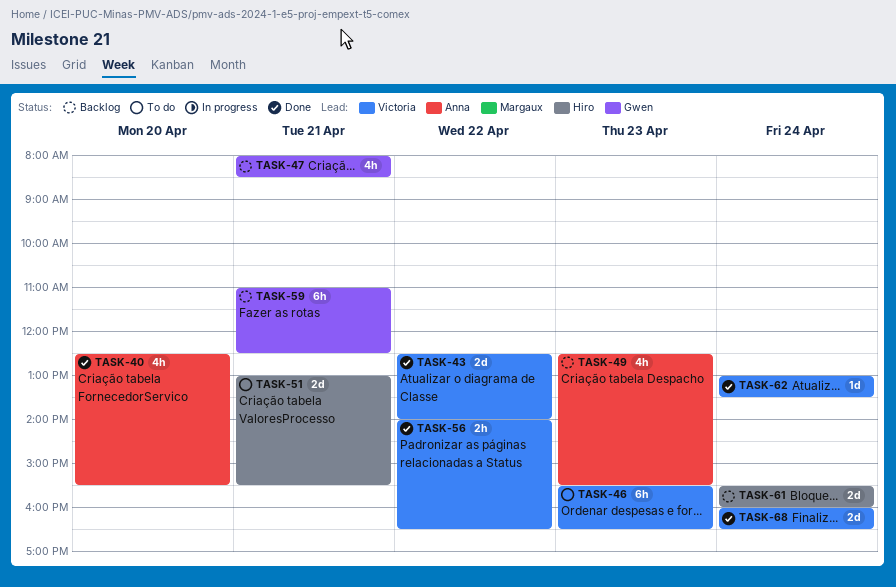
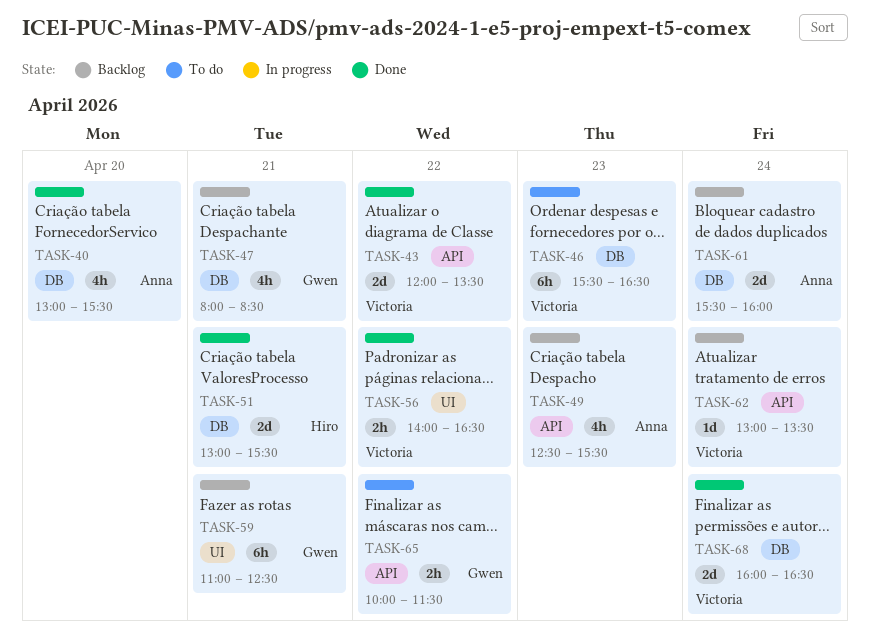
TASK-40, begins: 12:30 -> 13:00
TASK-43, begins: 12:30 -> 12:00
TASK-43, ends: 14:00 -> 13:30
TASK-51, status: To do -> Done
TASK-61, owner: Hiro -> Anna
TASK-62, status: Done -> Backlog
TASK-65: none -> present

